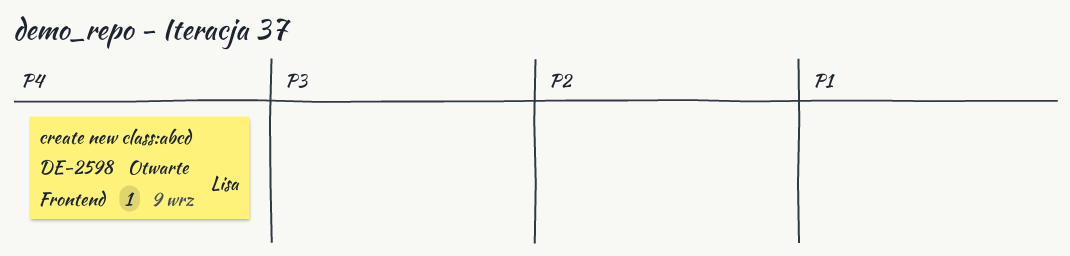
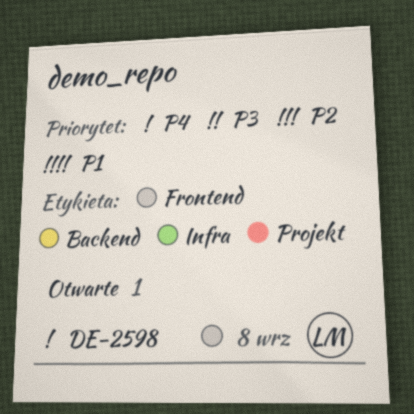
DE-2598, due: Sep 9 -> Sep 8

